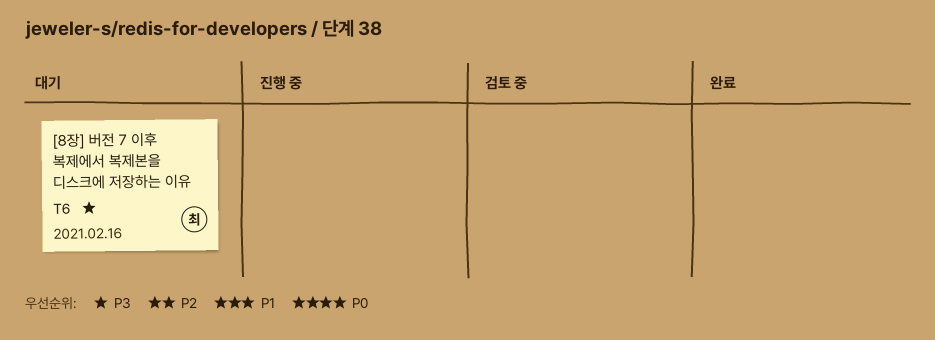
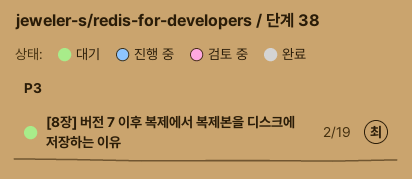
[8장] 버전 7 이후 복제에서 복제본을 디스크에 저장하는 이유, due: Feb 16 -> Feb 19

